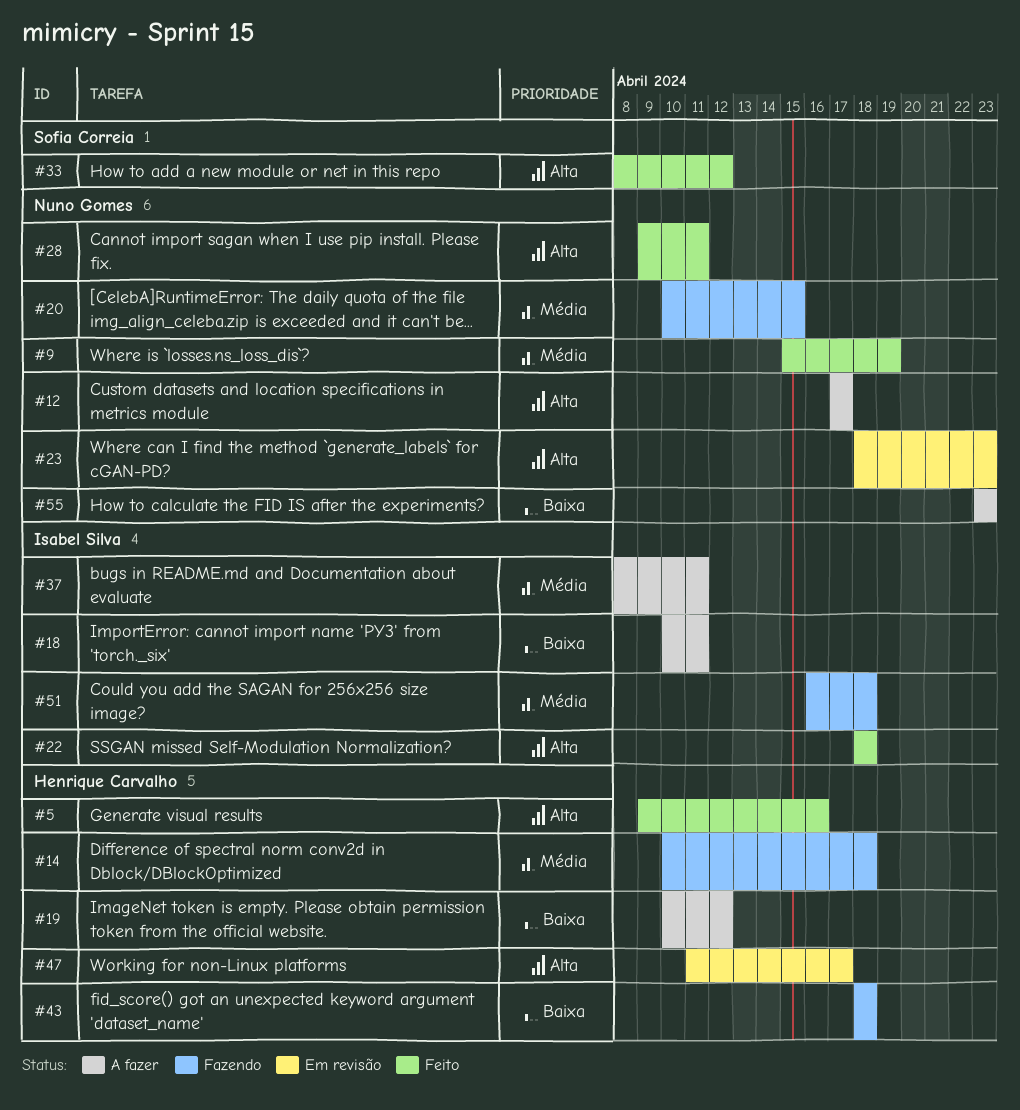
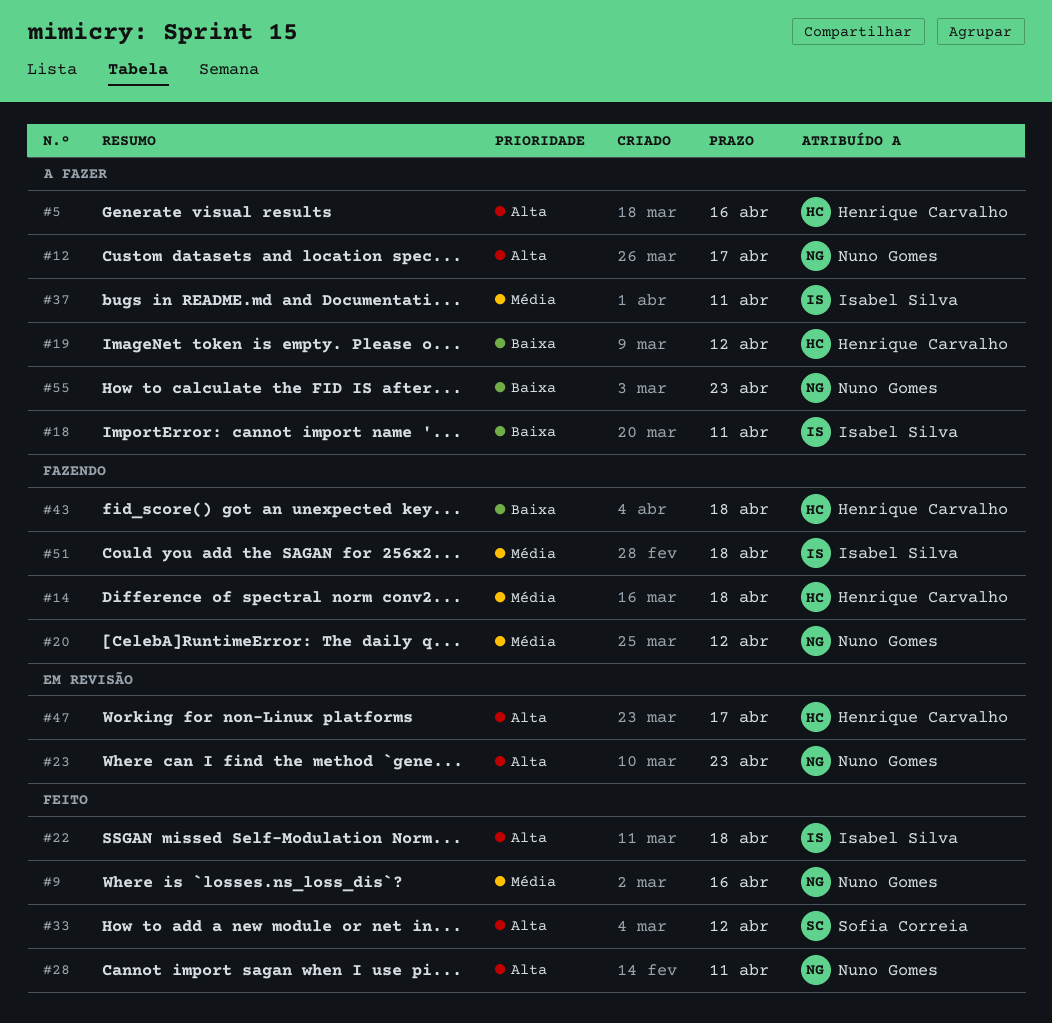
#5, status: Feito -> A fazer
#9, due: Apr 19 -> Apr 16
#20, due: Apr 15 -> Apr 12

